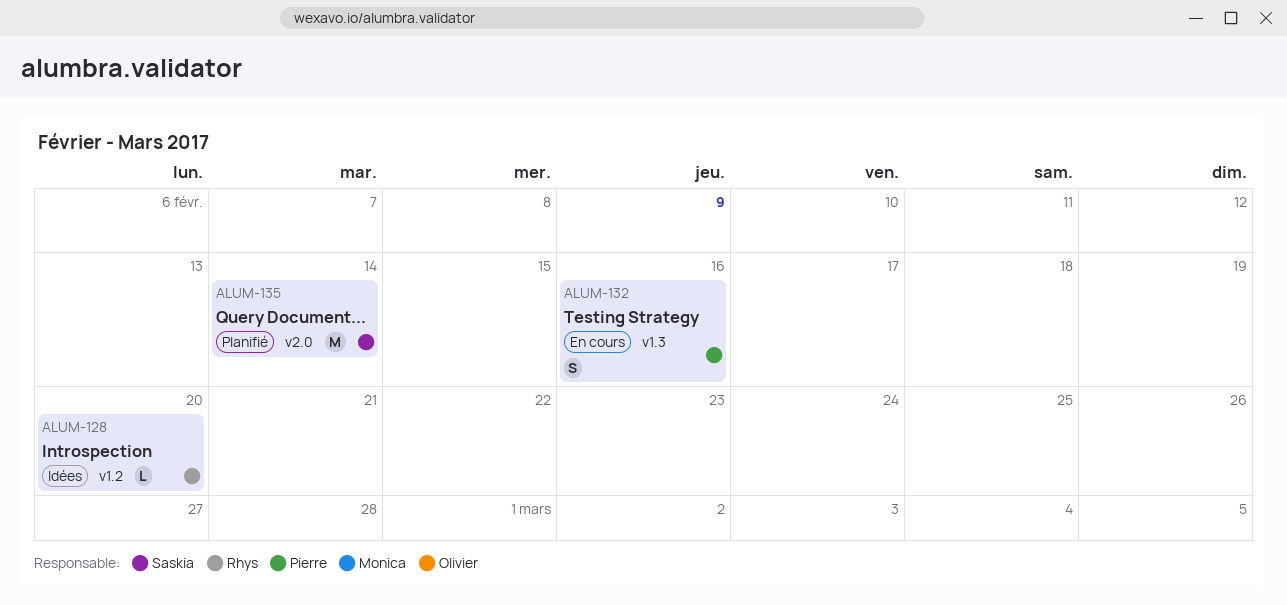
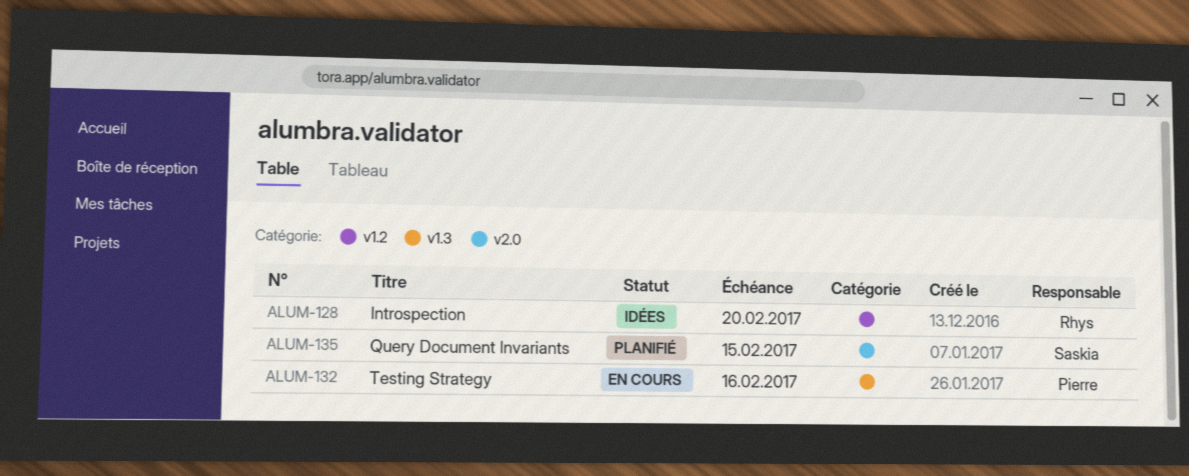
ALUM-135, due: Feb 14 -> Feb 15

